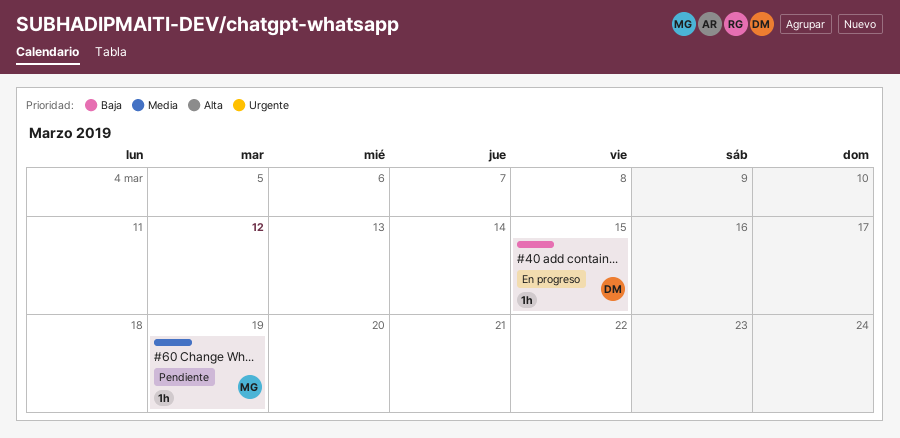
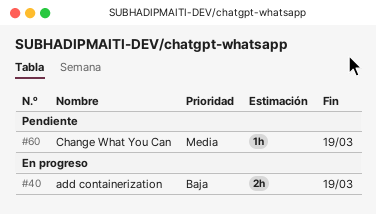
#40, estimate: 1h -> 2h
#40, due: Mar 15 -> Mar 19

